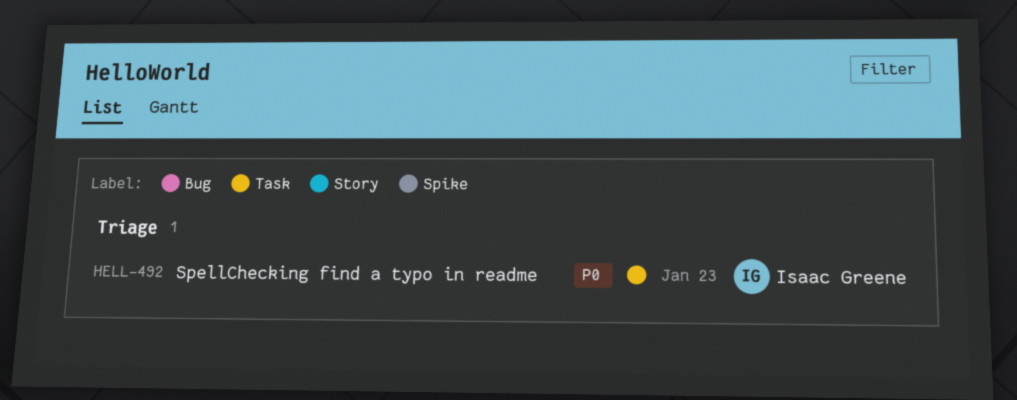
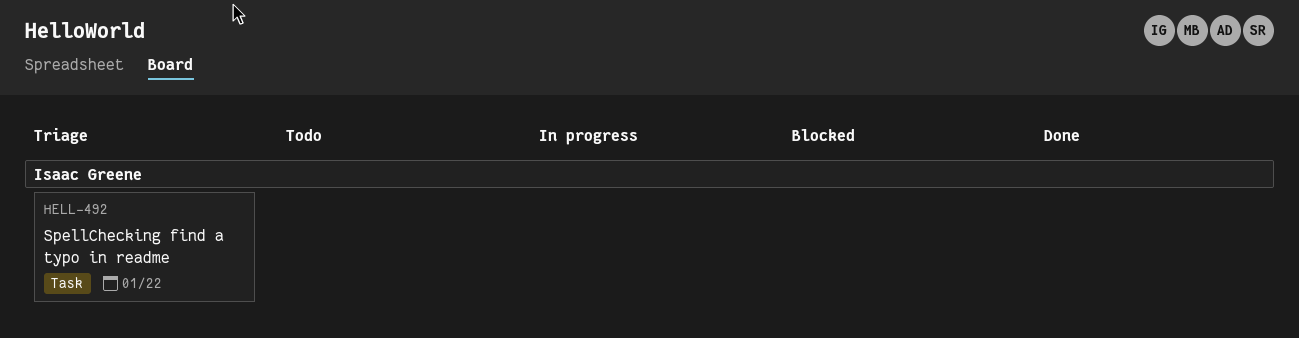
HELL-492, due: Jan 23 -> Jan 22

